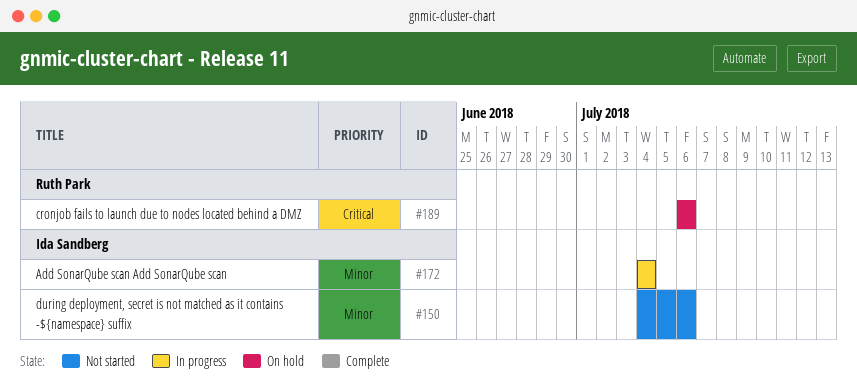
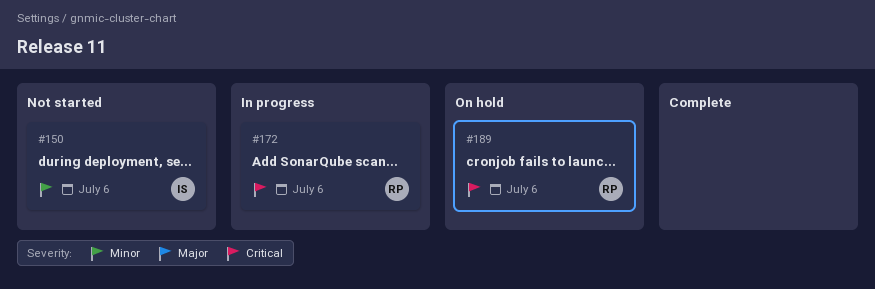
#172, owner: Ida Sandberg -> Ruth Park
#172, priority: Minor -> Critical
#172, due: Jul 4 -> Jul 6

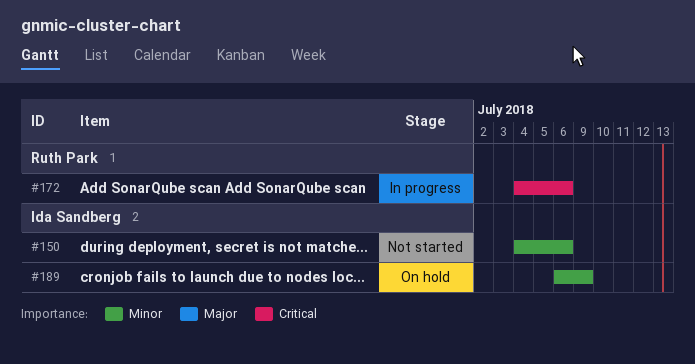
#189, owner: Ruth Park -> Ida Sandberg
#189, priority: Critical -> Minor
#189, due: Jul 6 -> Jul 9

